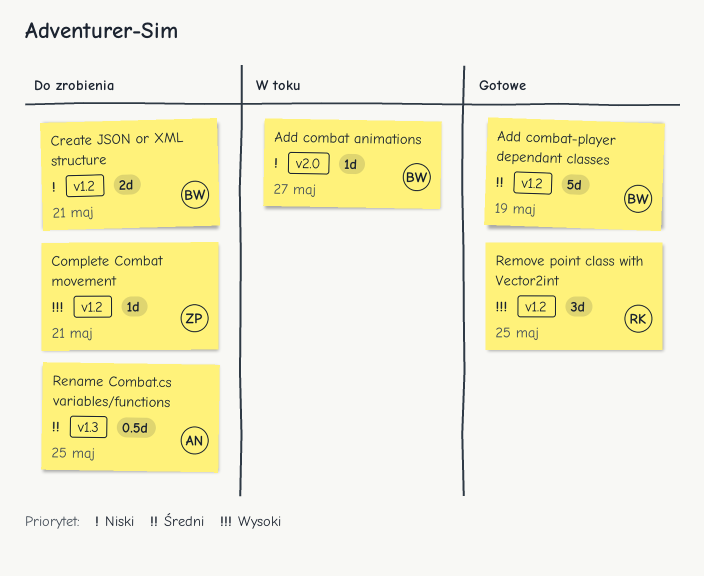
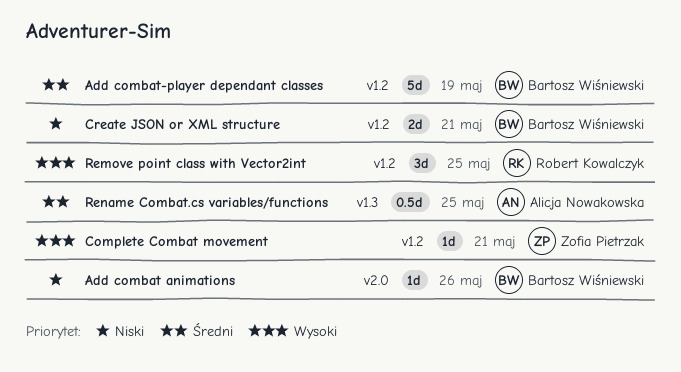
Add combat animations, due: May 27 -> May 26

